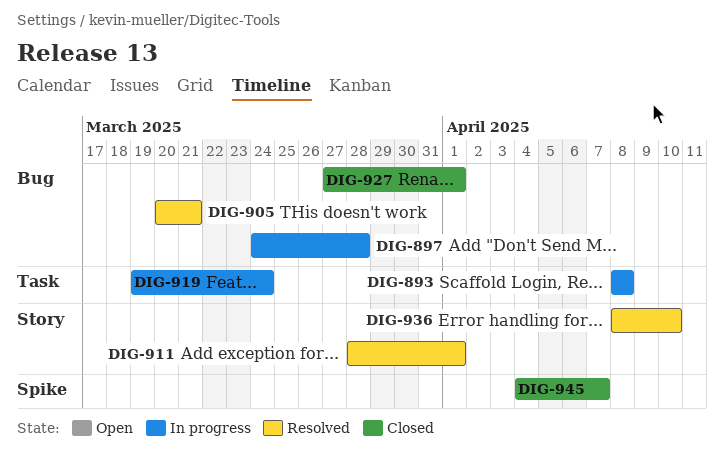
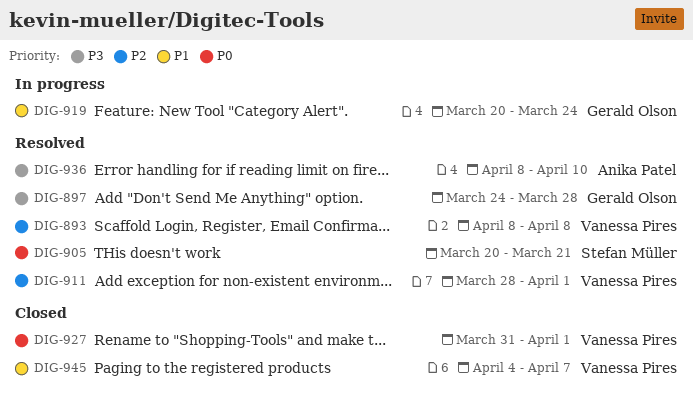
DIG-893, status: In progress -> Resolved
DIG-897, status: In progress -> Resolved
DIG-919, start: Mar 19 -> Mar 20
DIG-927, start: Mar 27 -> Mar 31

